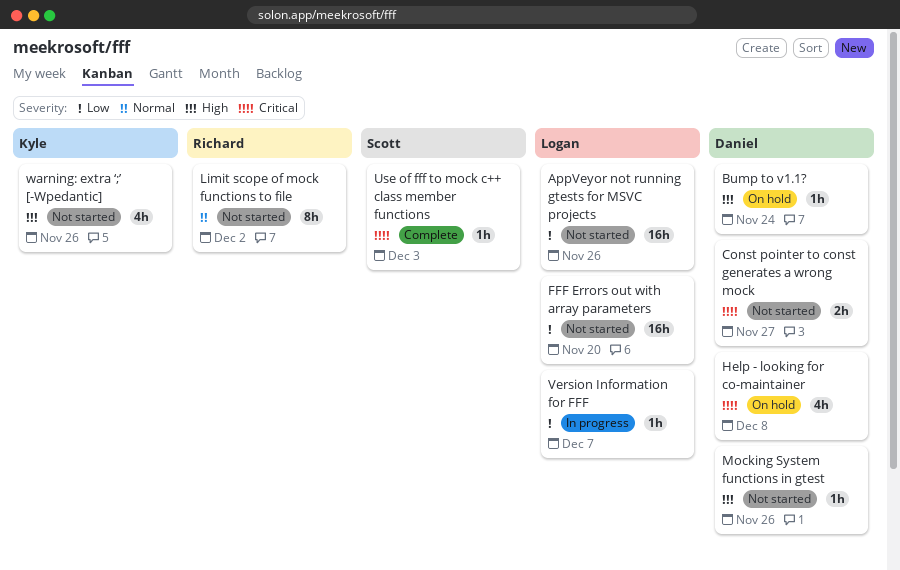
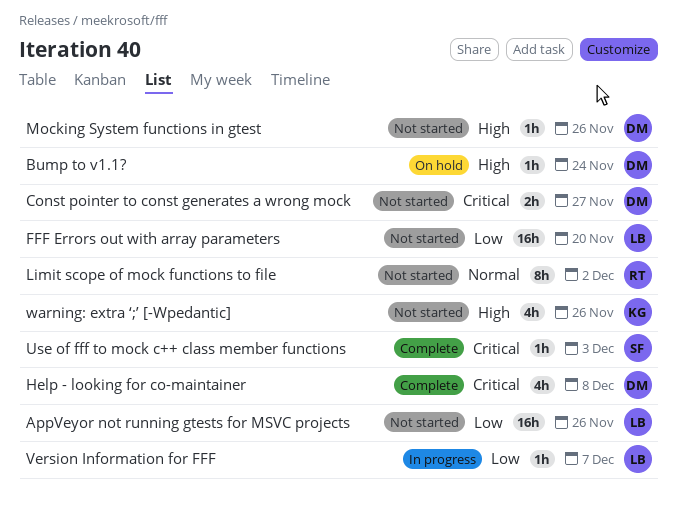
Help - looking for co-maintainer, status: On hold -> Complete

